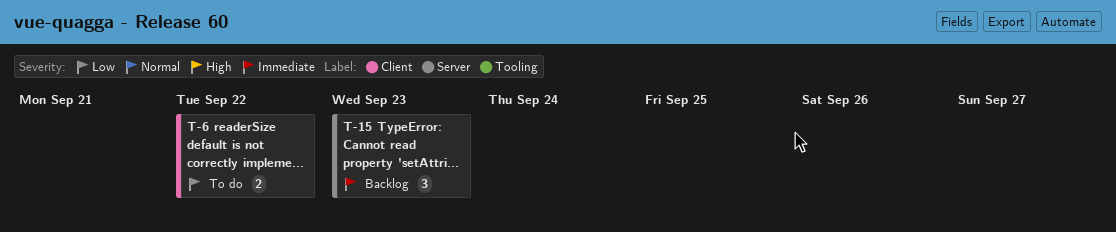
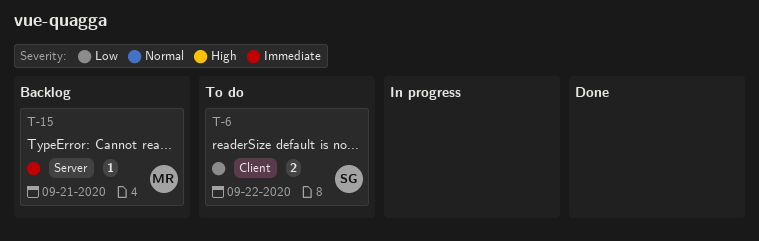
T-15, estimate: 3 -> 1
T-15, due: Sep 23 -> Sep 21

